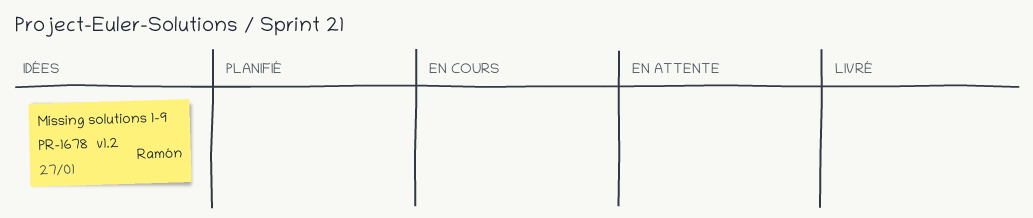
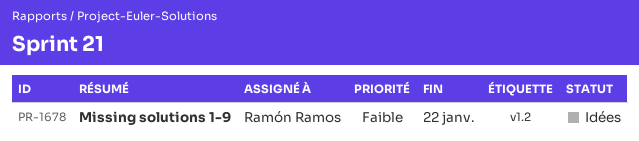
PR-1678, due: Jan 27 -> Jan 22

